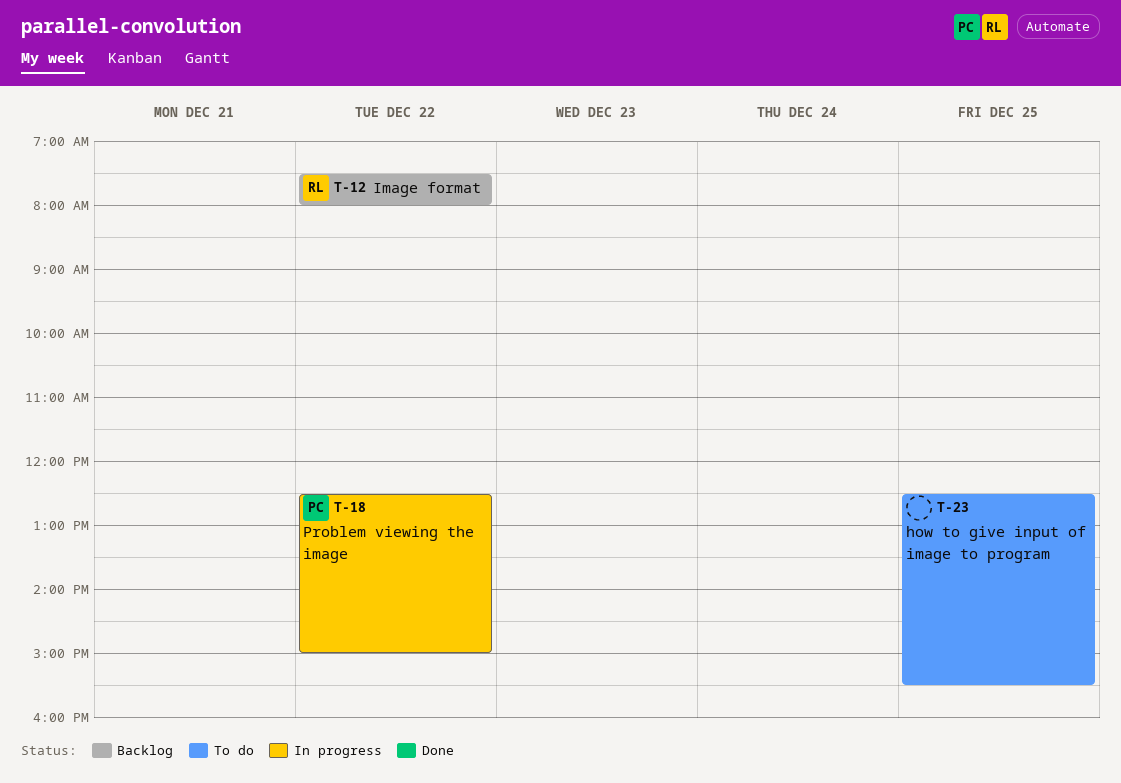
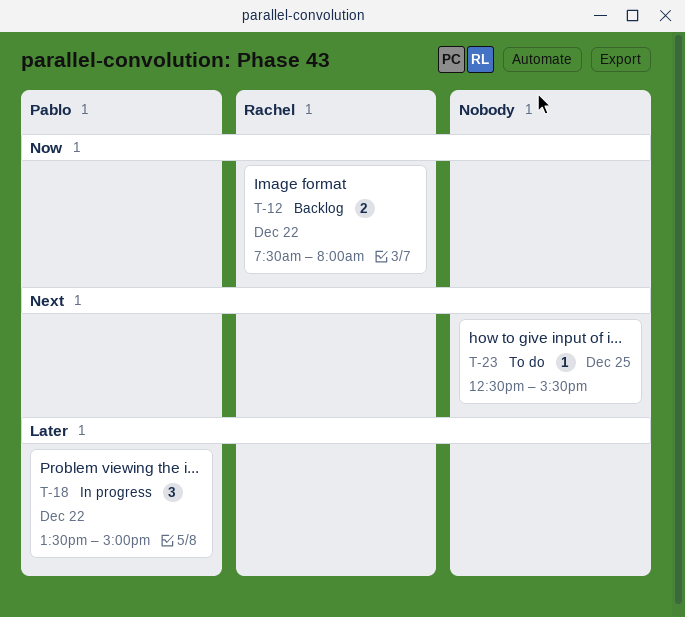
T-18, begins: 12:30 -> 13:30

